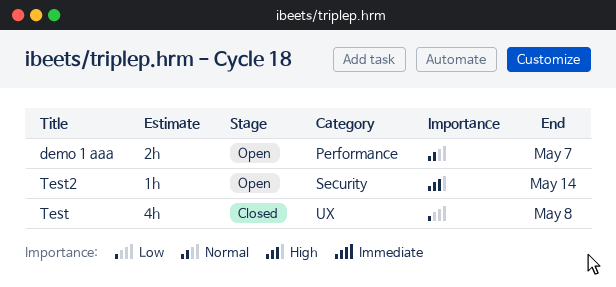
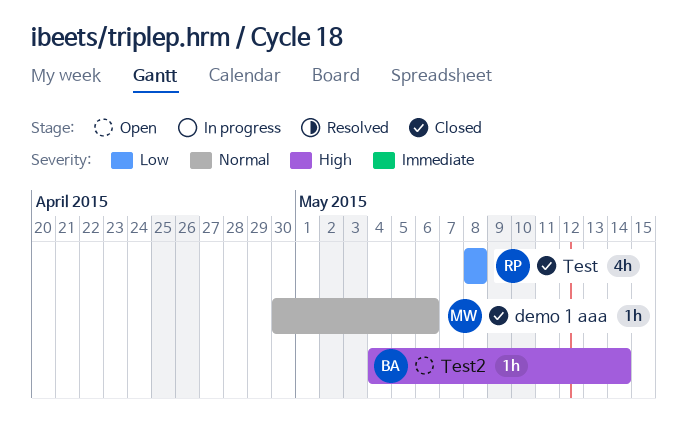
demo 1 aaa, status: Open -> Closed
demo 1 aaa, estimate: 2h -> 1h
demo 1 aaa, due: May 7 -> May 6

